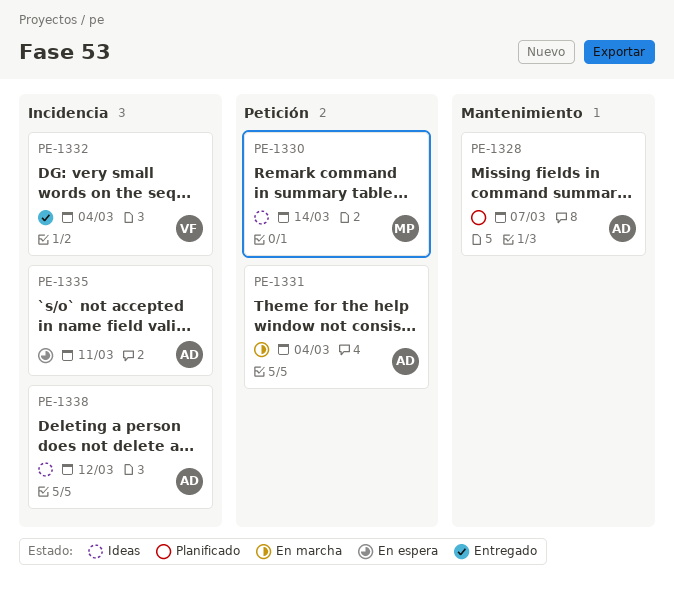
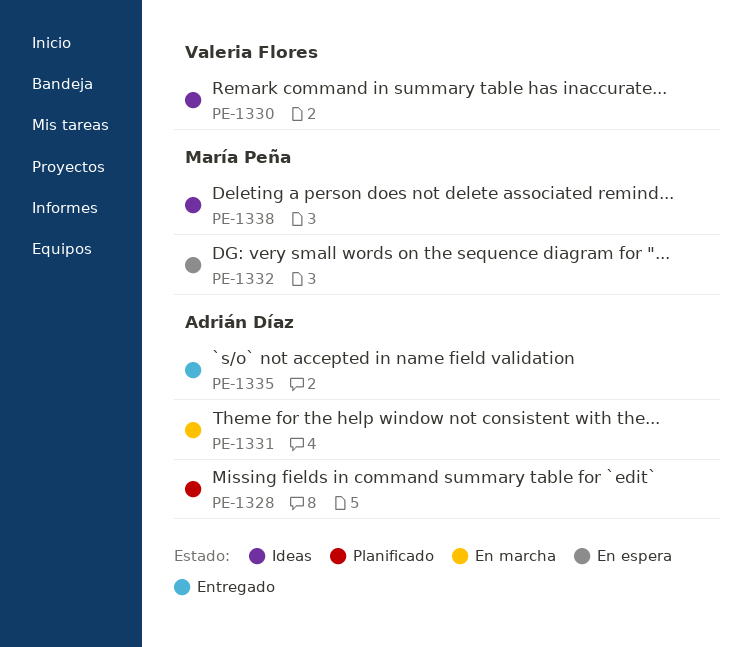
PE-1330, owner: María Peña -> Valeria Flores
PE-1332, status: Entregado -> En espera
PE-1332, owner: Valeria Flores -> María Peña
PE-1335, status: En espera -> Entregado
PE-1338, owner: Adrián Díaz -> María Peña

